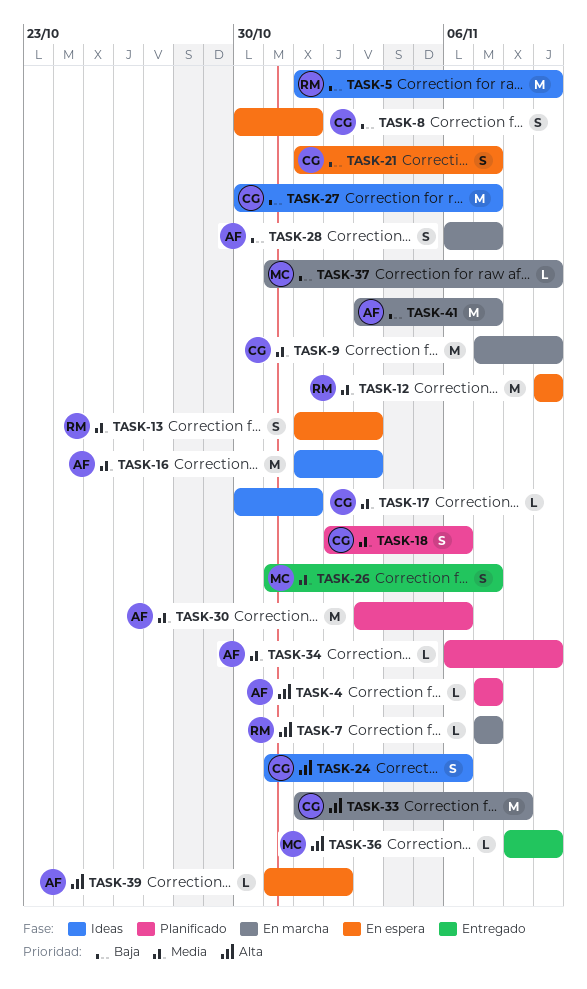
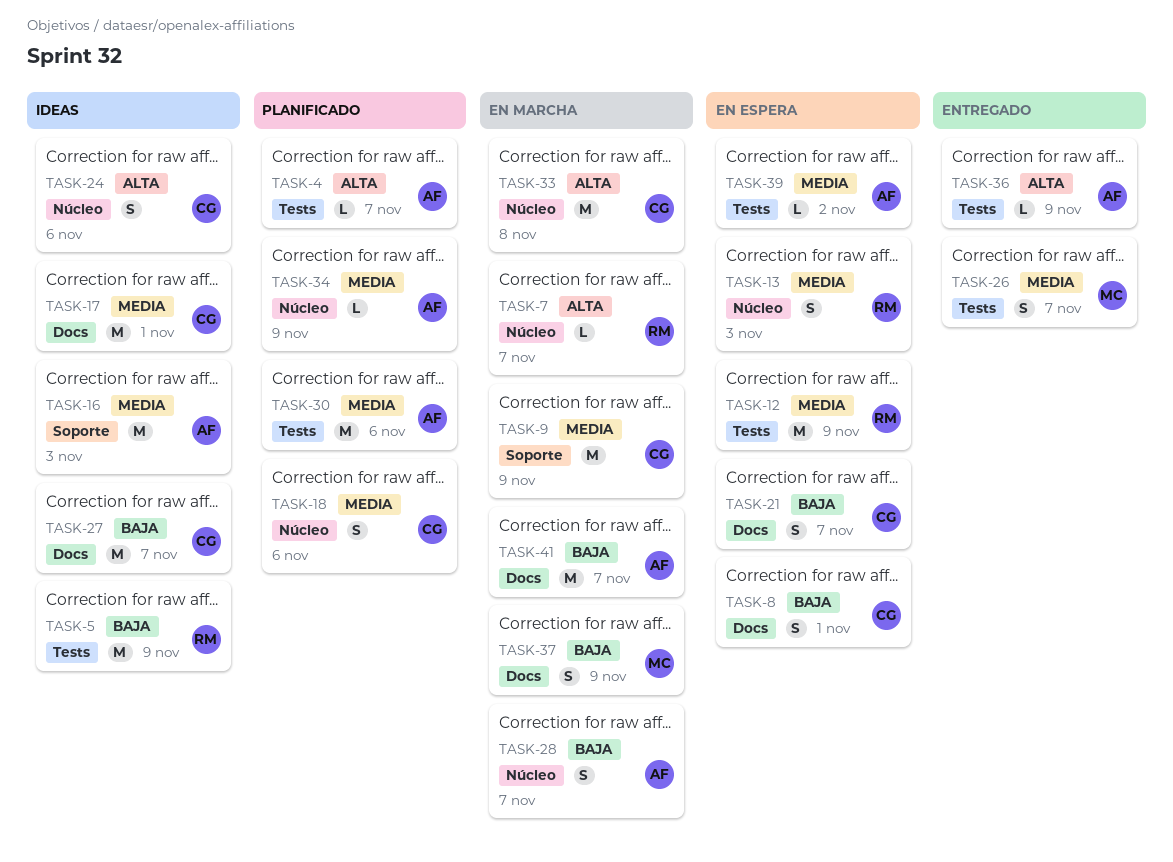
TASK-17, estimate: L -> M
TASK-36, owner: MC -> AF
TASK-37, estimate: L -> S
TASK-39, priority: Alta -> Media

